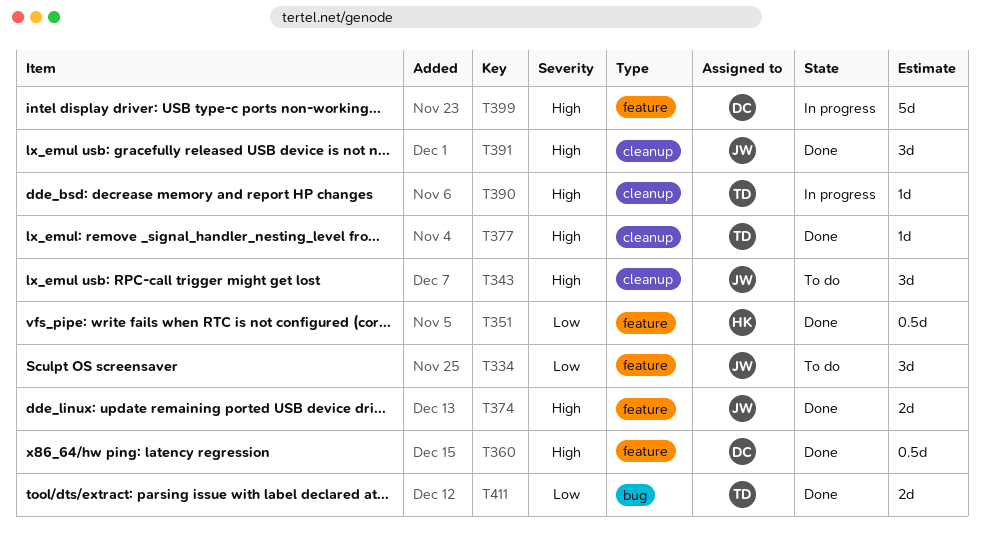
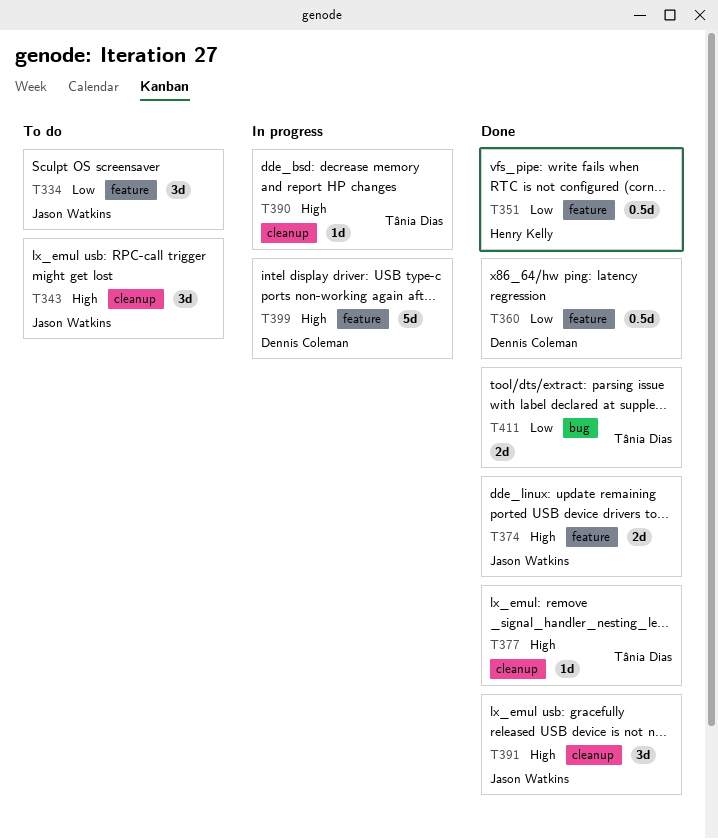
T360, priority: High -> Low

